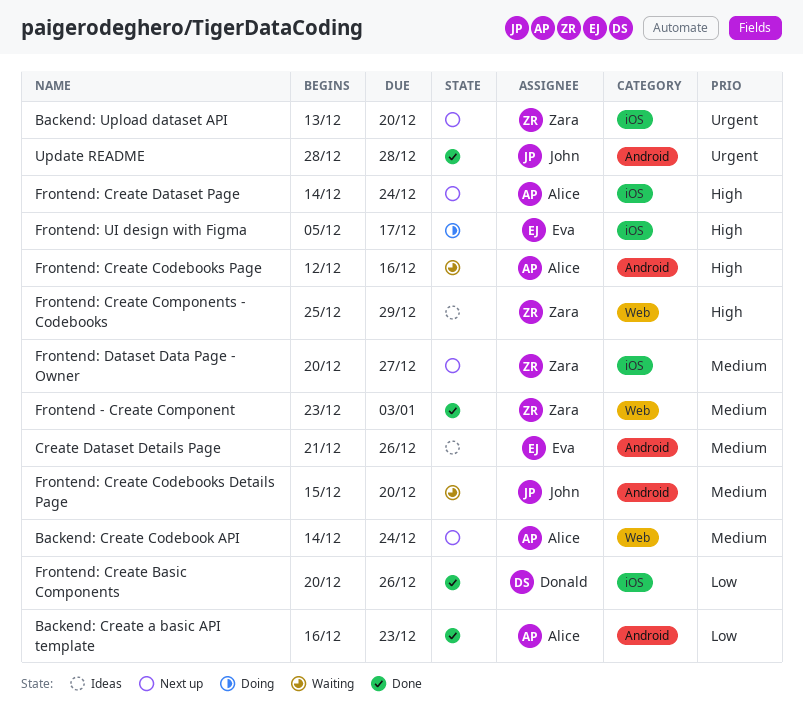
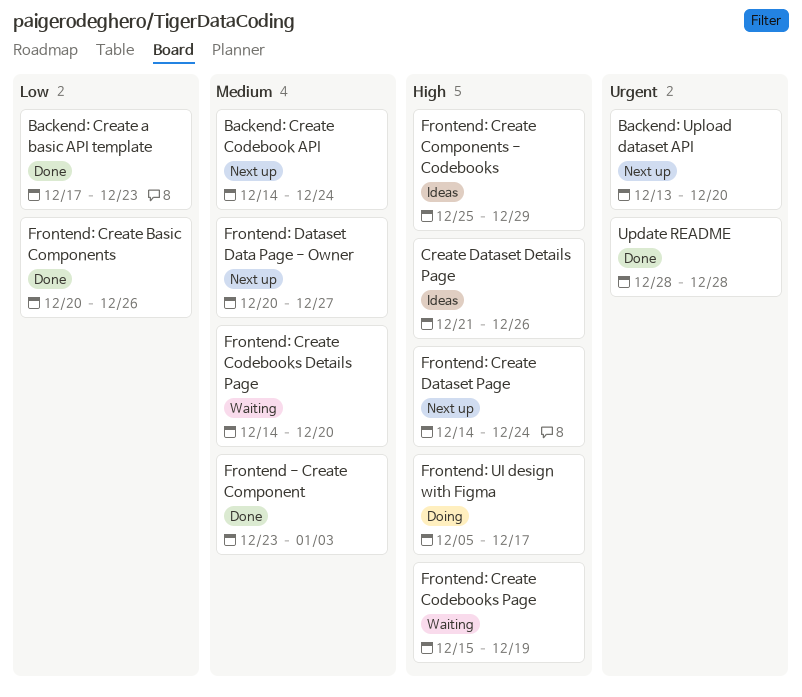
Backend: Create a basic API template, start: Dec 16 -> Dec 17
Create Dataset Details Page, priority: Medium -> High
Frontend: Create Codebooks Details Page, start: Dec 15 -> Dec 14
Frontend: Create Codebooks Page, start: Dec 12 -> Dec 15
Frontend: Create Codebooks Page, due: Dec 16 -> Dec 19

